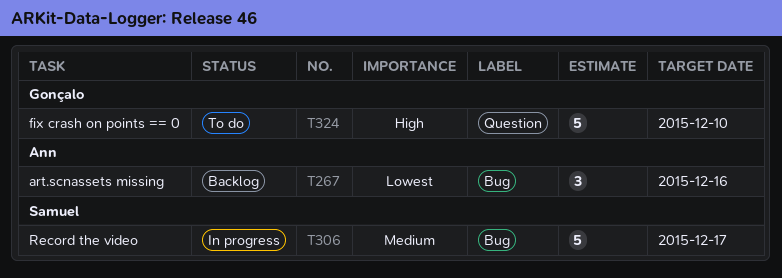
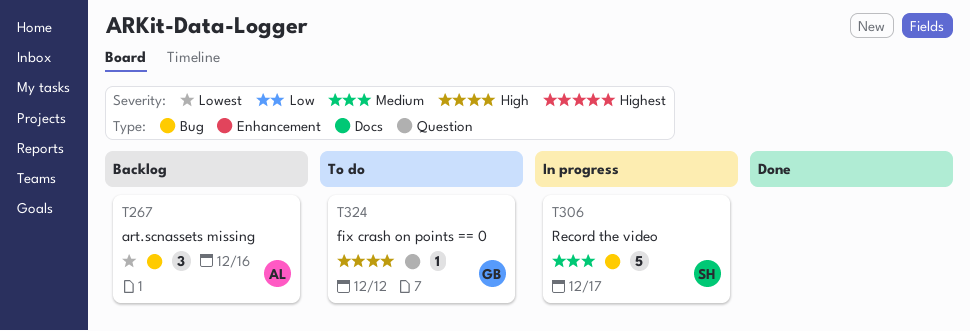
T324, estimate: 5 -> 1
T324, due: Dec 10 -> Dec 12

